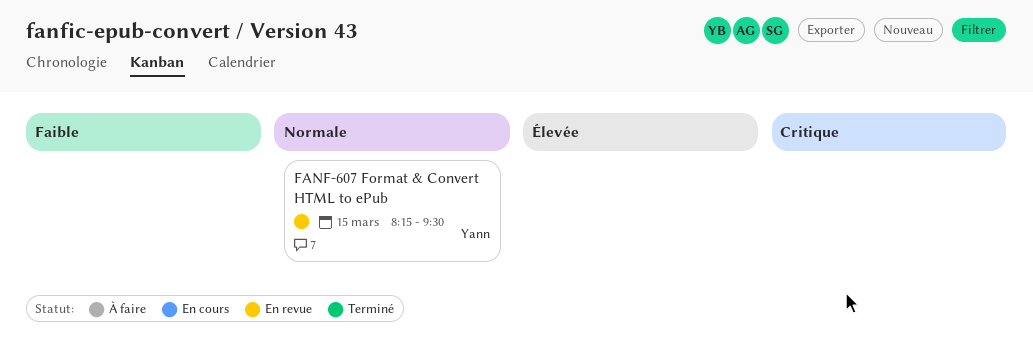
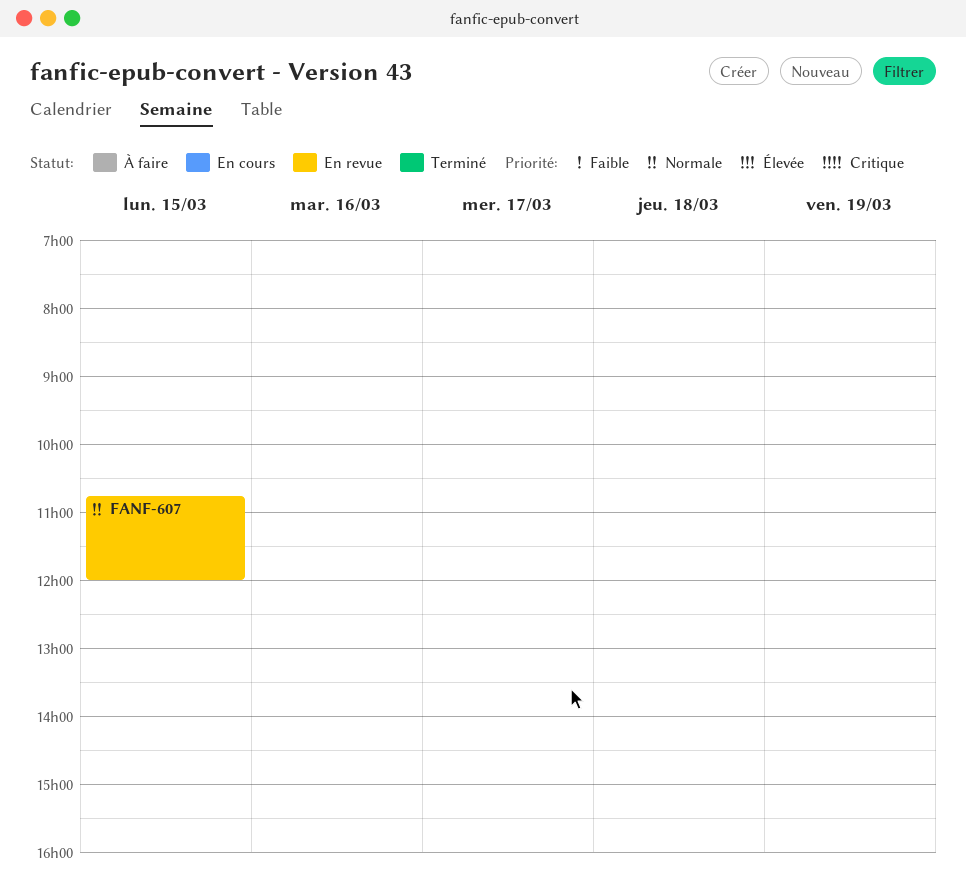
FANF-607, begins: 08:15 -> 10:45
FANF-607, ends: 09:30 -> 12:00

